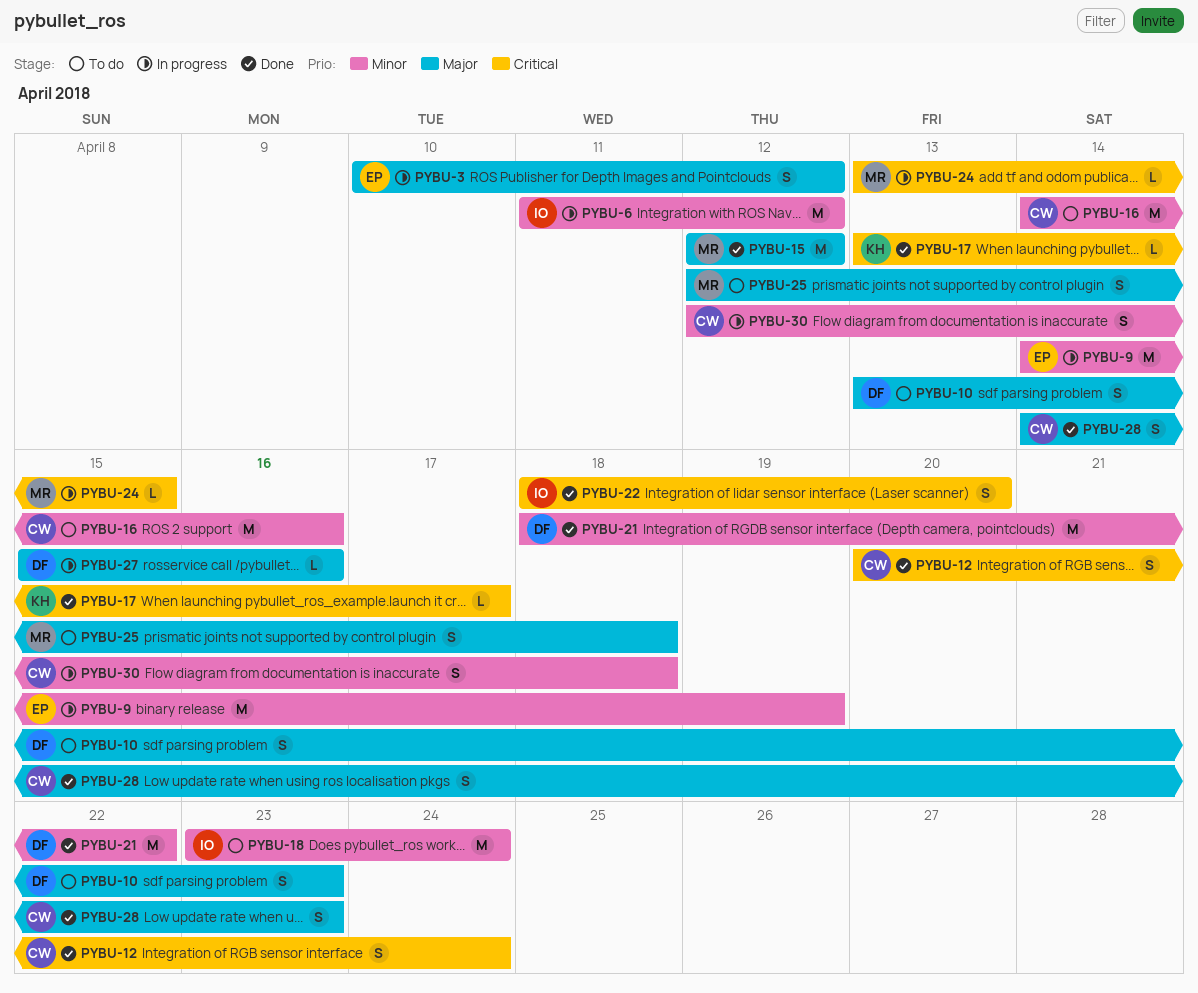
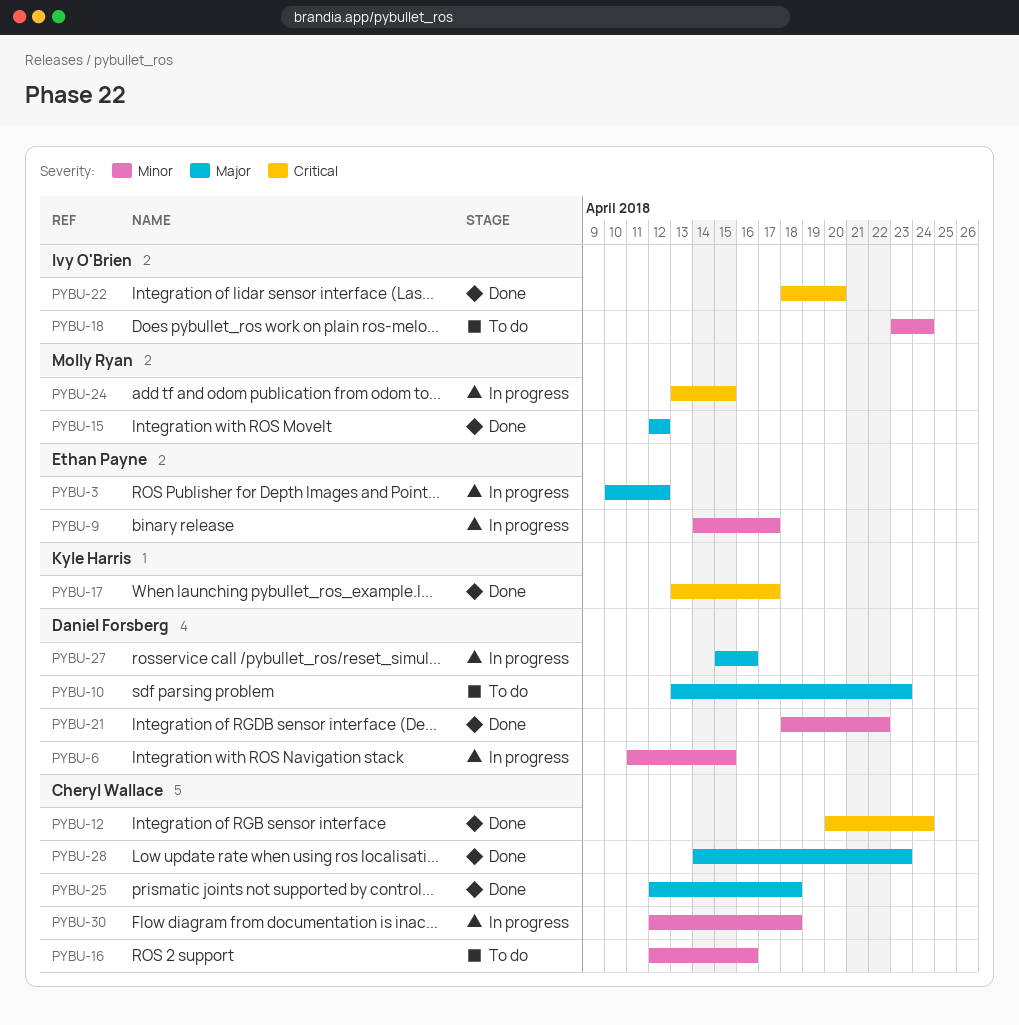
PYBU-6, owner: Ivy O'Brien -> Daniel Forsberg
PYBU-6, due: Apr 12 -> Apr 15
PYBU-9, due: Apr 19 -> Apr 17
PYBU-16, start: Apr 14 -> Apr 12
PYBU-25, status: To do -> Done
PYBU-25, owner: Molly Ryan -> Cheryl Wallace

